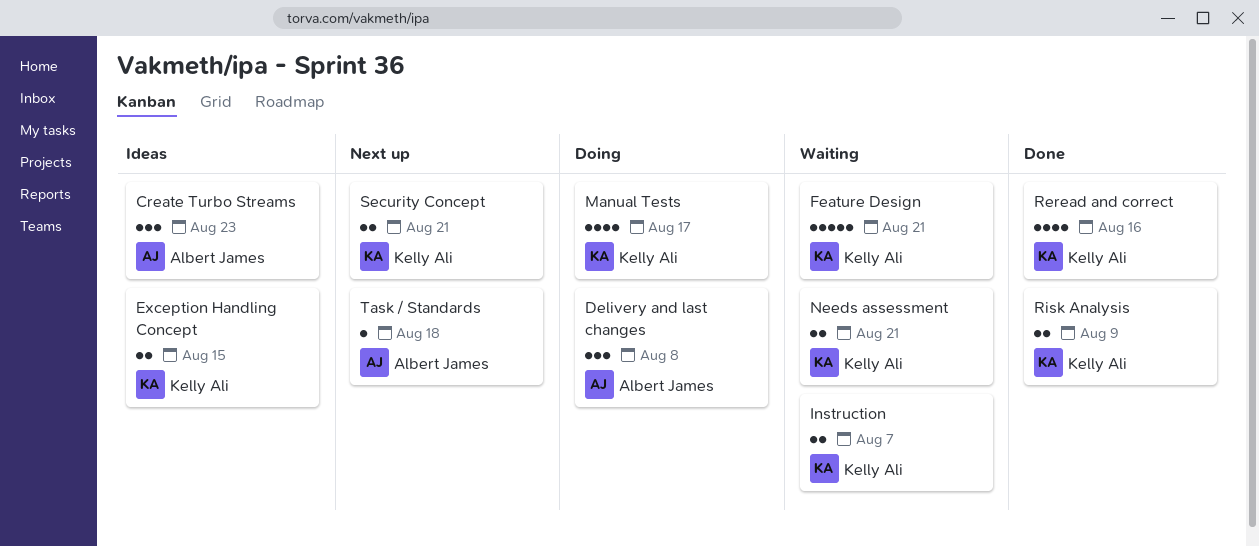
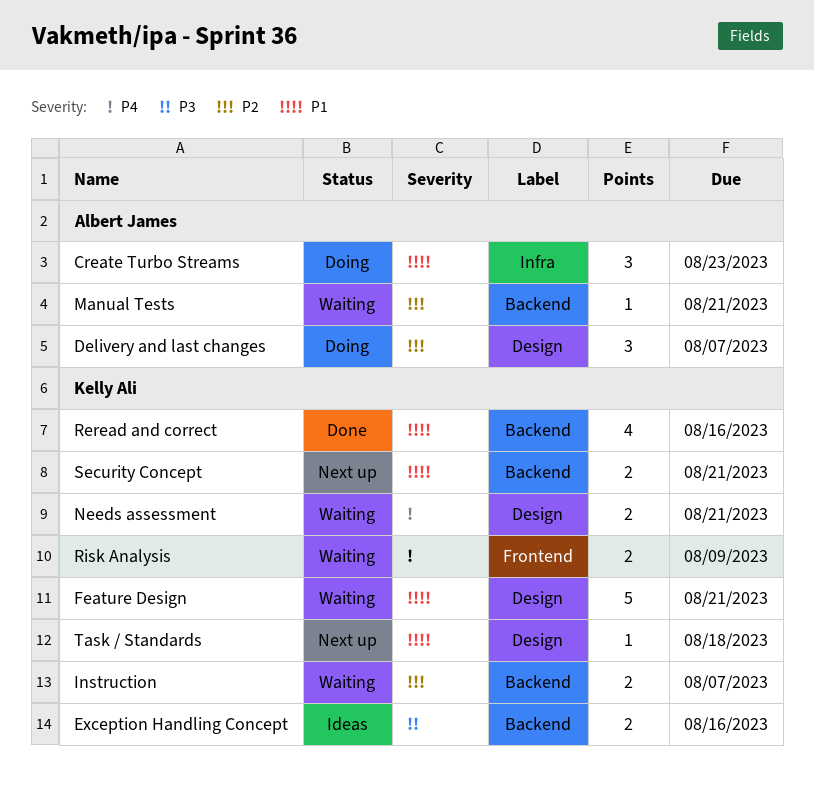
Create Turbo Streams, status: Ideas -> Doing
Delivery and last changes, due: Aug 8 -> Aug 7
Exception Handling Concept, due: Aug 15 -> Aug 16
Manual Tests, status: Doing -> Waiting
Manual Tests, owner: Kelly Ali -> Albert James
Manual Tests, estimate: 4 -> 1
Manual Tests, due: Aug 17 -> Aug 21
Risk Analysis, status: Done -> Waiting
Task / Standards, owner: Albert James -> Kelly Ali

